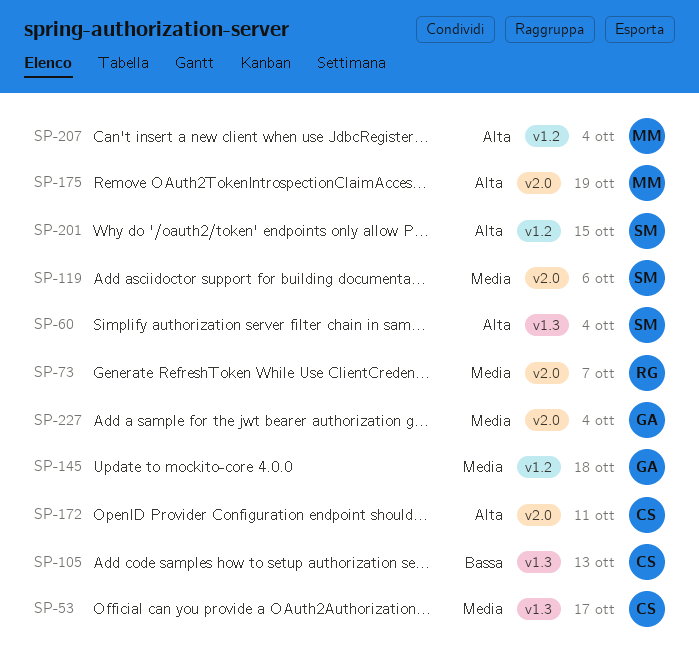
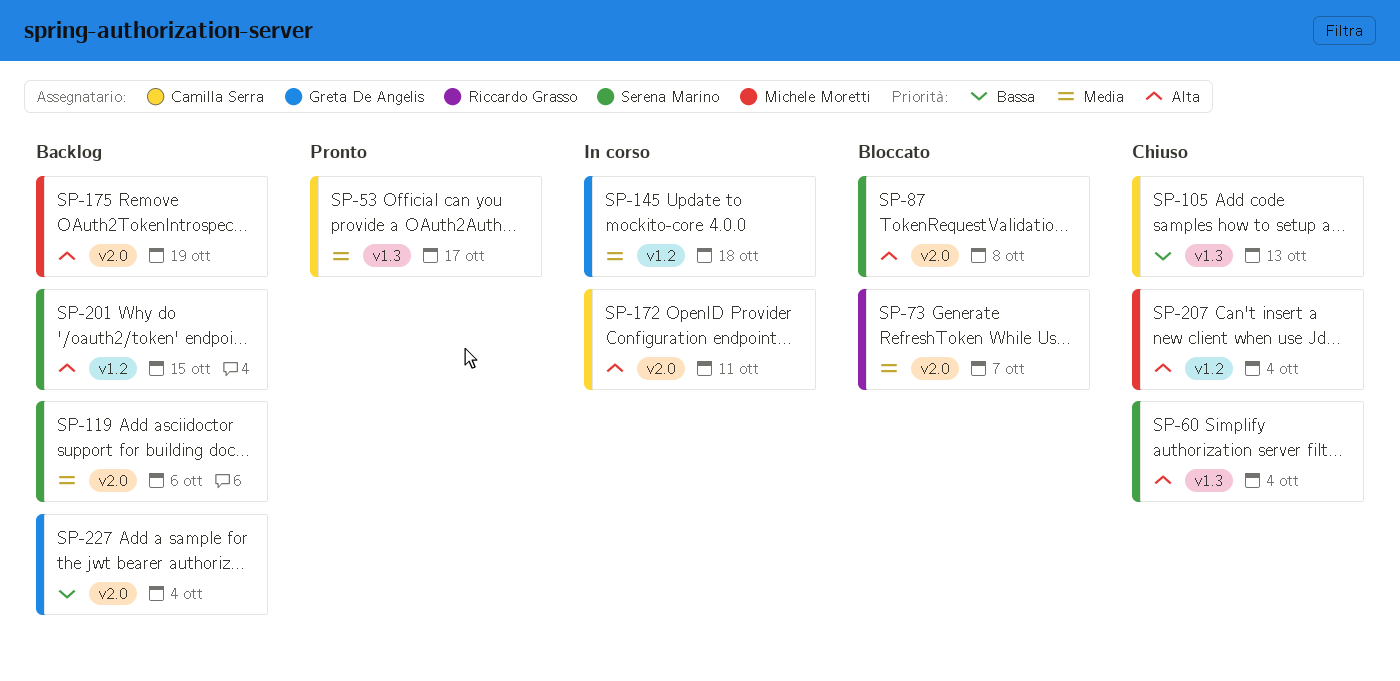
SP-87: none -> present
SP-227, priority: Media -> Bassa

